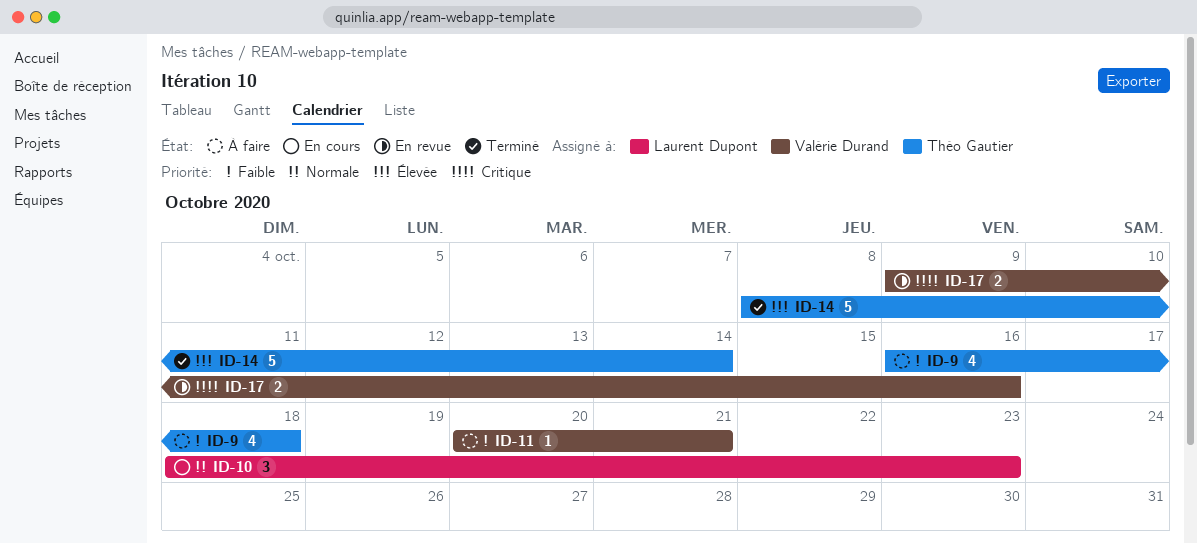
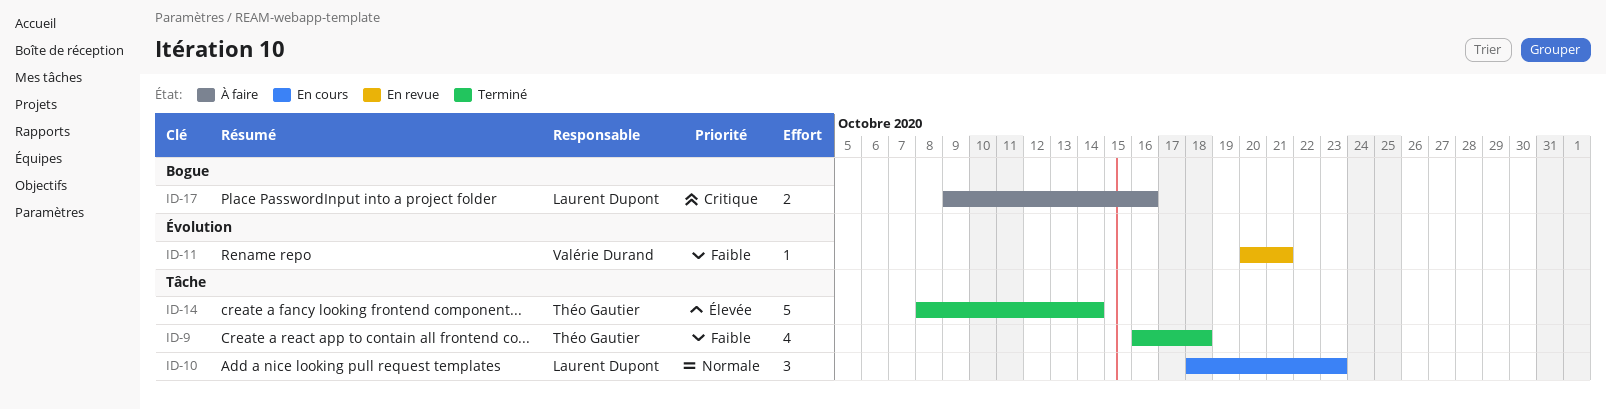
ID-9, status: À faire -> Terminé
ID-11, status: À faire -> En revue
ID-17, status: En revue -> À faire
ID-17, owner: Valérie Durand -> Laurent Dupont

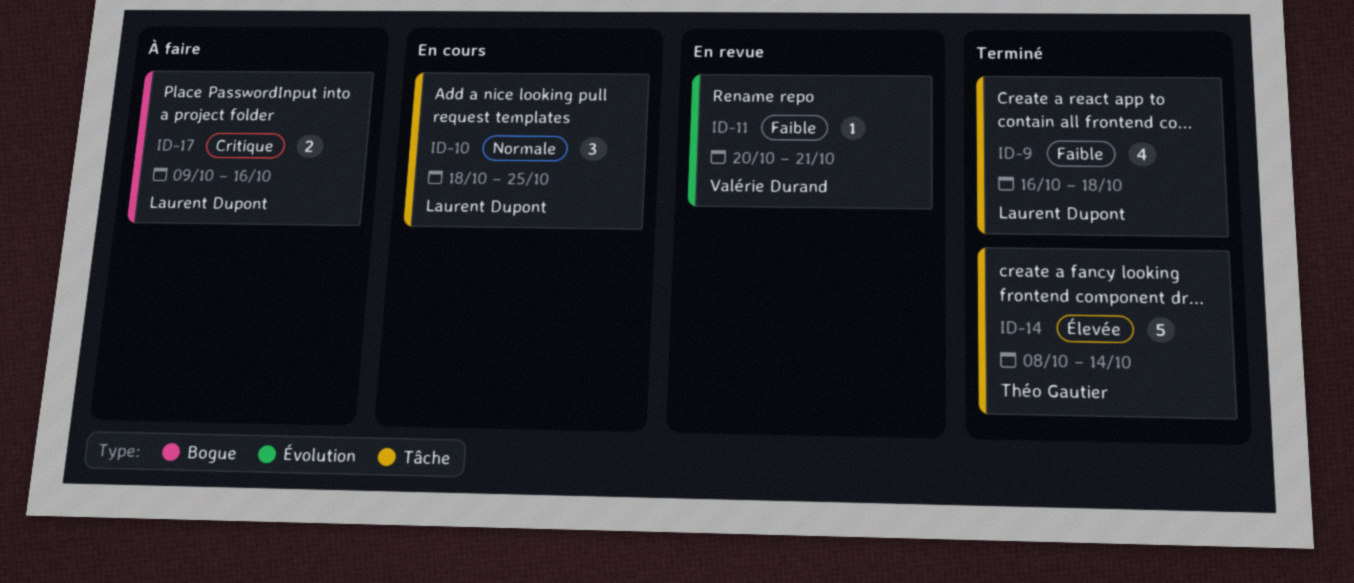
ID-9, owner: Théo Gautier -> Laurent Dupont
ID-10, due: Oct 23 -> Oct 25

